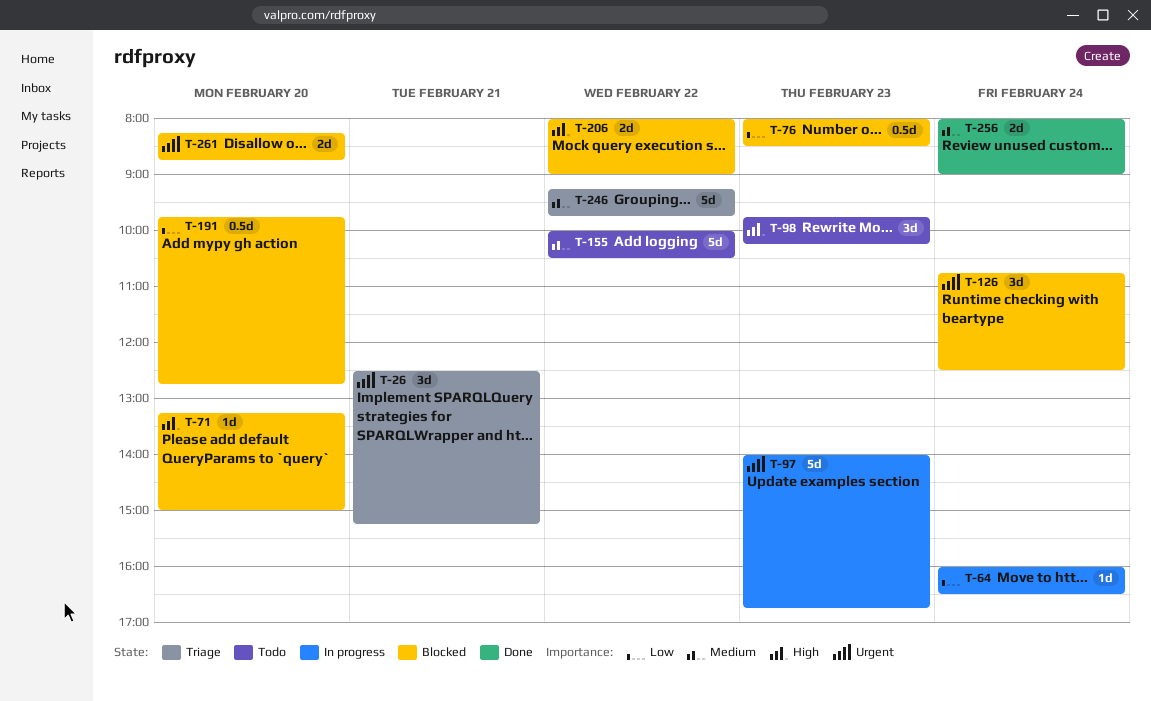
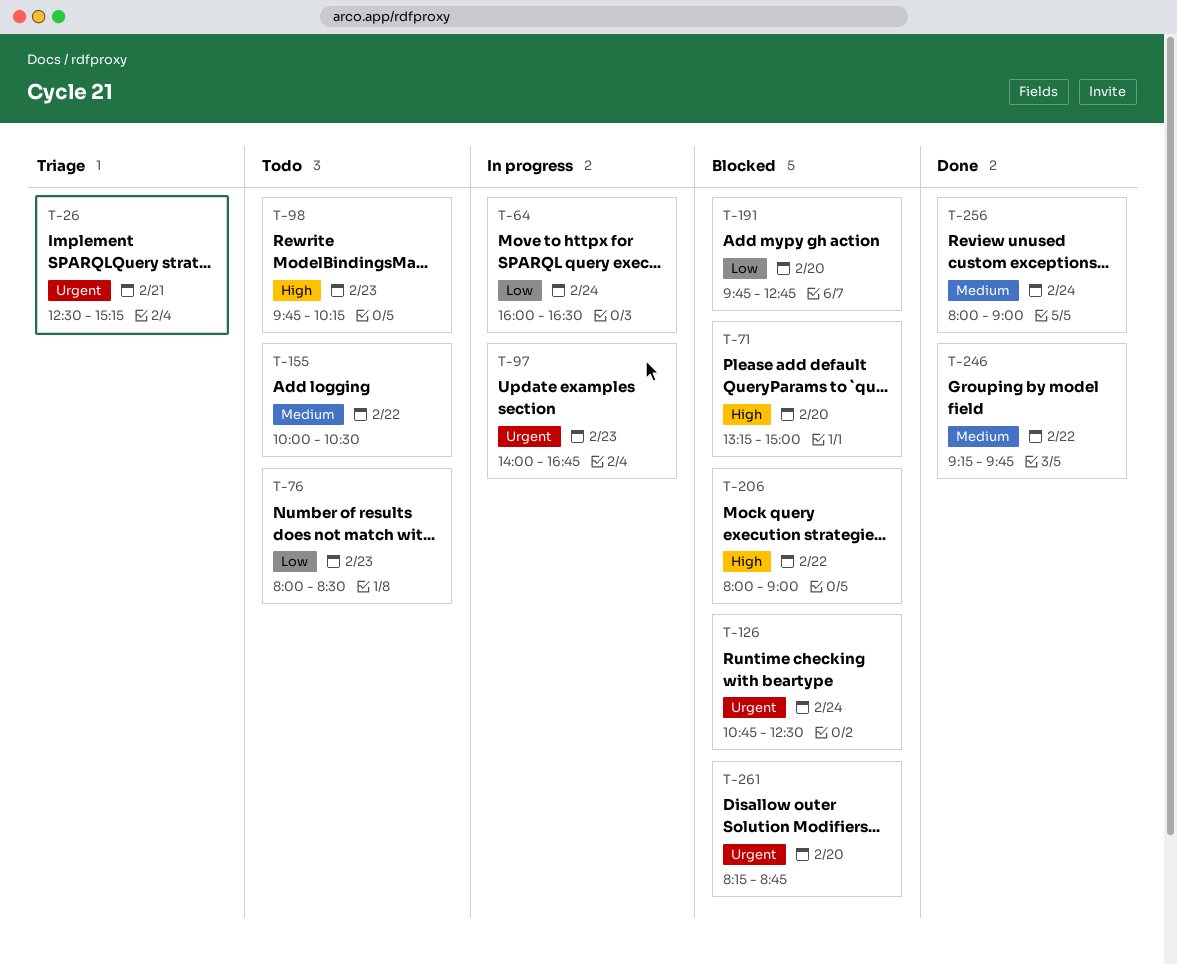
T-76, status: Blocked -> Todo
T-246, status: Triage -> Done

